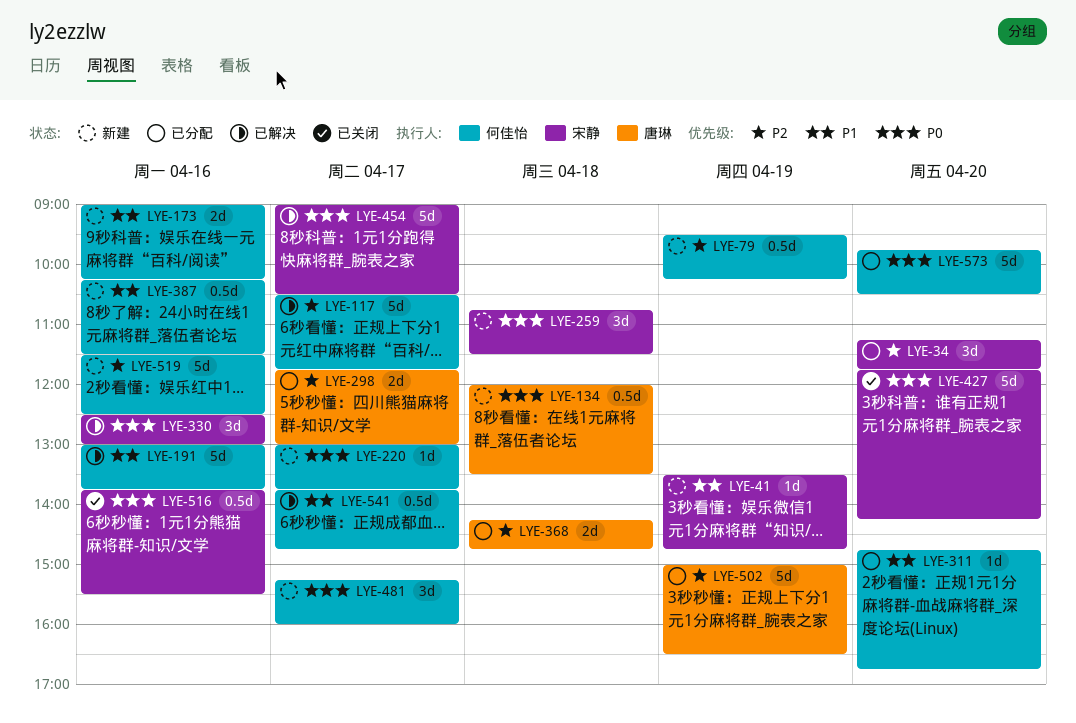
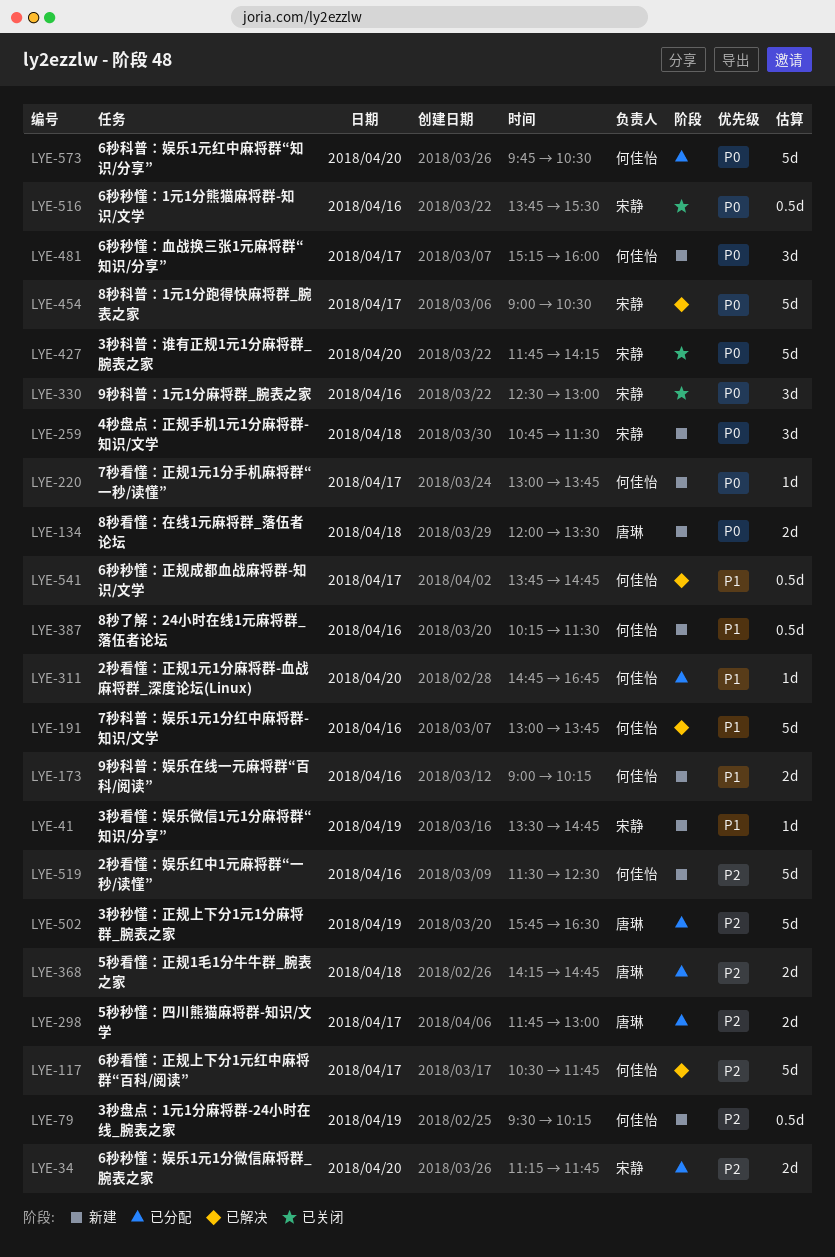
LYE-34, estimate: 3d -> 2d
LYE-134, estimate: 0.5d -> 2d
LYE-330, status: 已解决 -> 已关闭
LYE-502, begins: 15:00 -> 15:45

